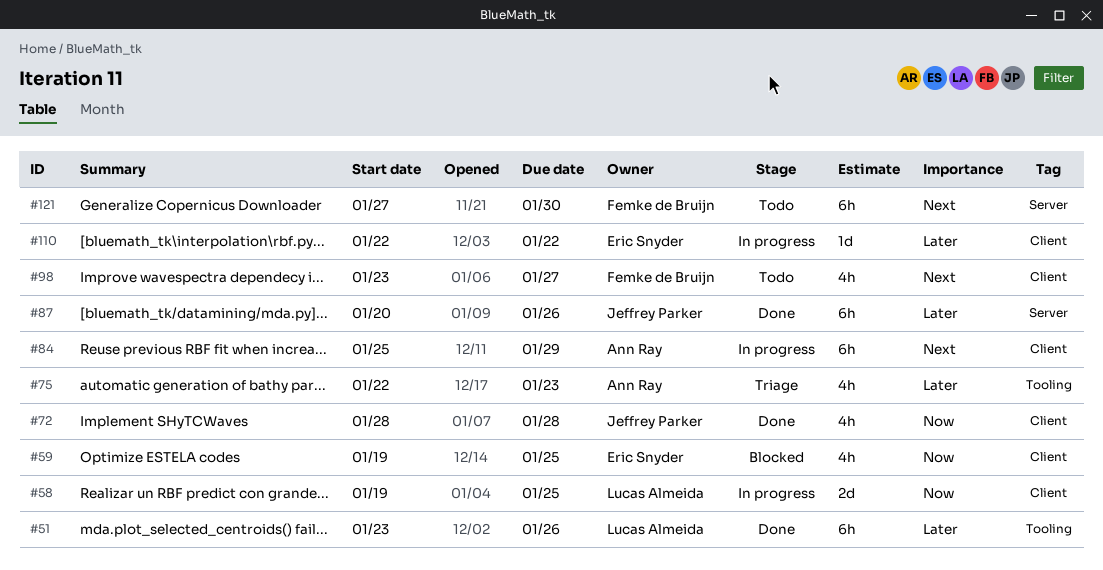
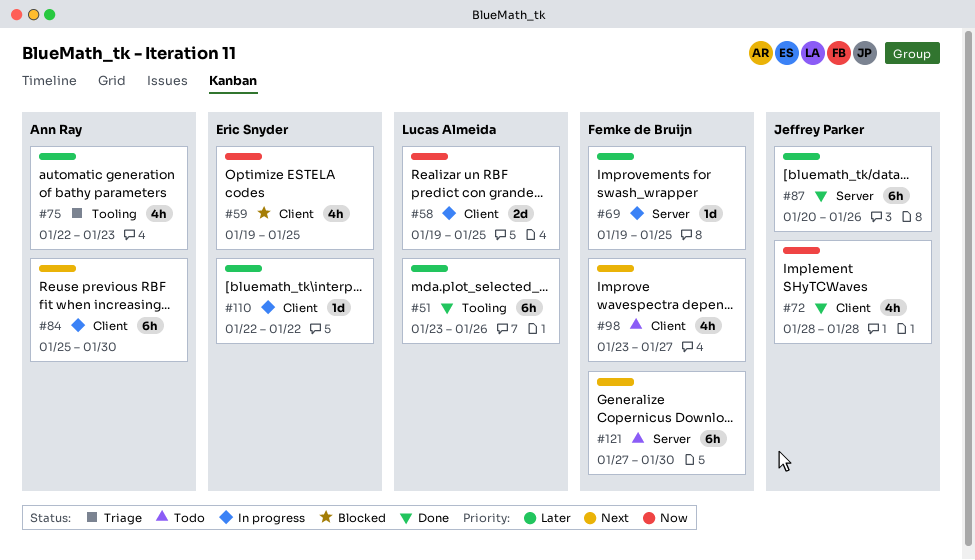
#69: none -> present
#84, due: Jan 29 -> Jan 30

